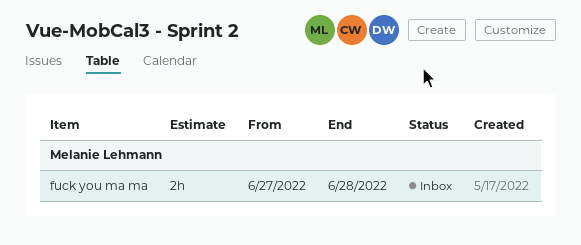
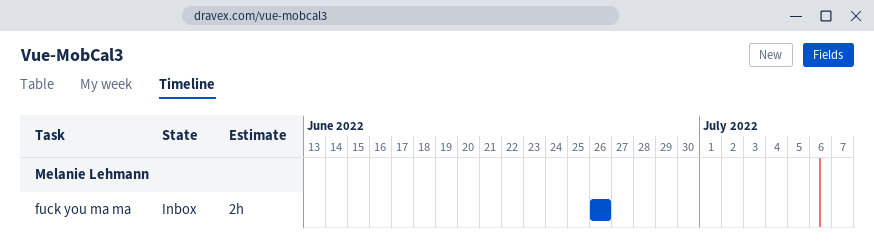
fuck you ma ma, start: Jun 27 -> Jun 26
fuck you ma ma, due: Jun 28 -> Jun 26

